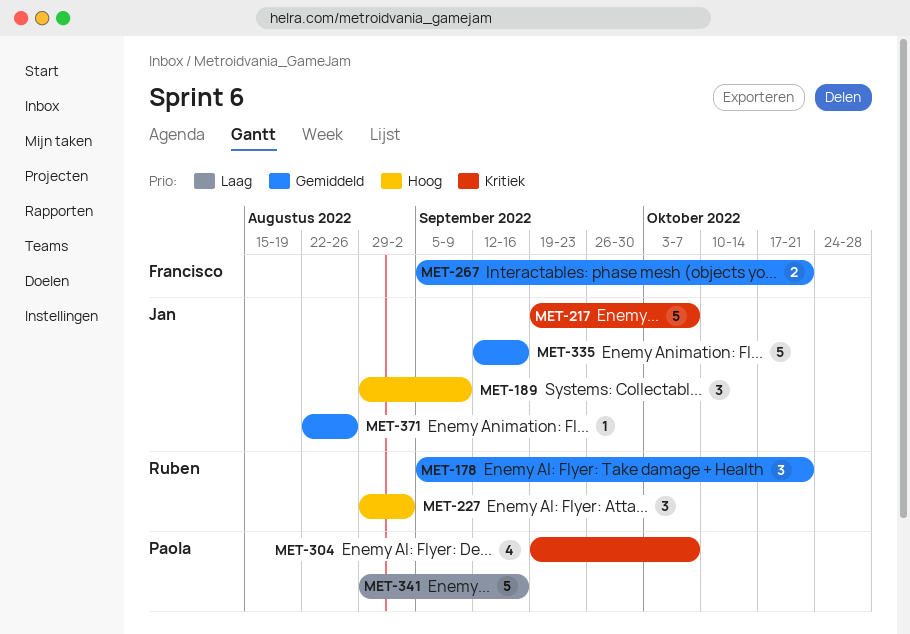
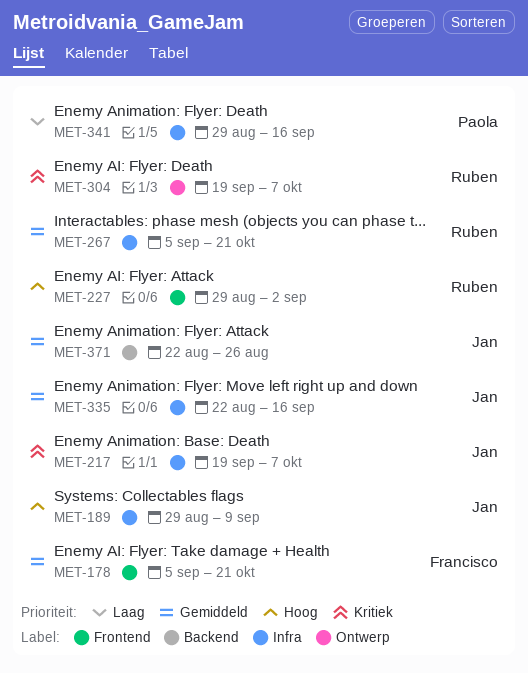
MET-178, owner: Ruben -> Francisco
MET-267, owner: Francisco -> Ruben
MET-304, owner: Paola -> Ruben
MET-335, start: Sep 12 -> Aug 22

